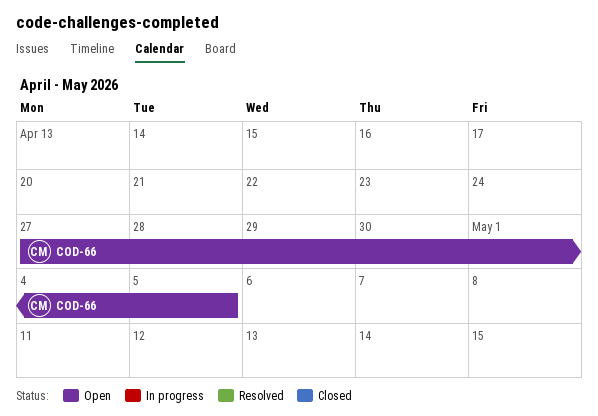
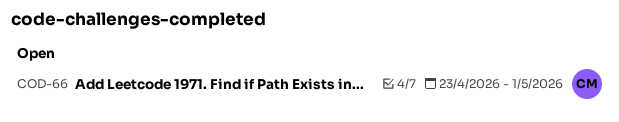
COD-66, start: Apr 27 -> Apr 23
COD-66, due: May 5 -> May 1

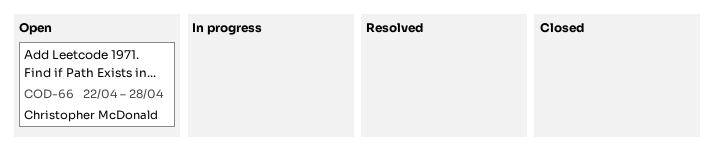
COD-66, start: Apr 23 -> Apr 22
COD-66, due: May 1 -> Apr 28

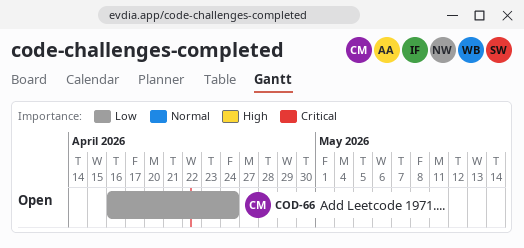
COD-66, start: Apr 22 -> Apr 16
COD-66, due: Apr 28 -> Apr 24

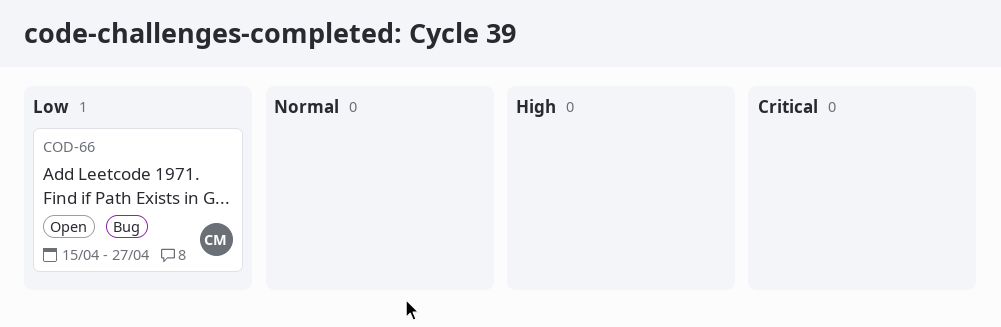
COD-66, start: Apr 16 -> Apr 15
COD-66, due: Apr 24 -> Apr 27

